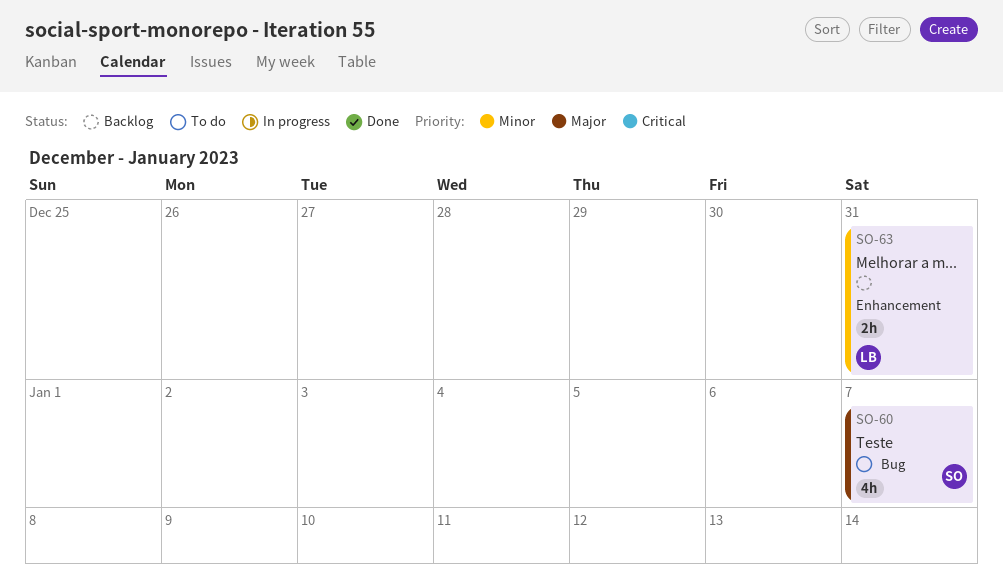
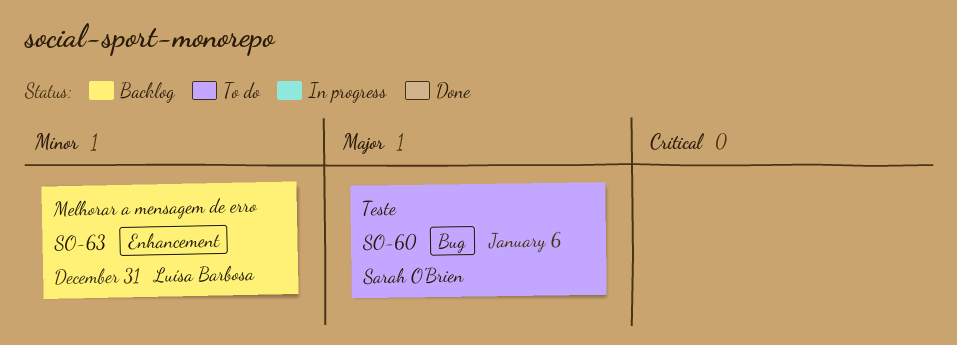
SO-60, due: Jan 7 -> Jan 6

